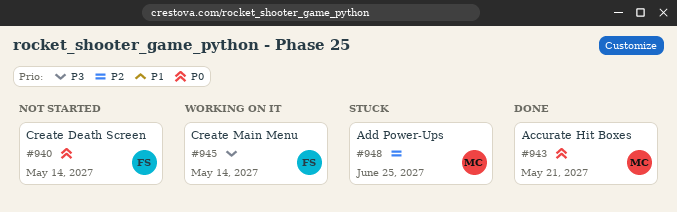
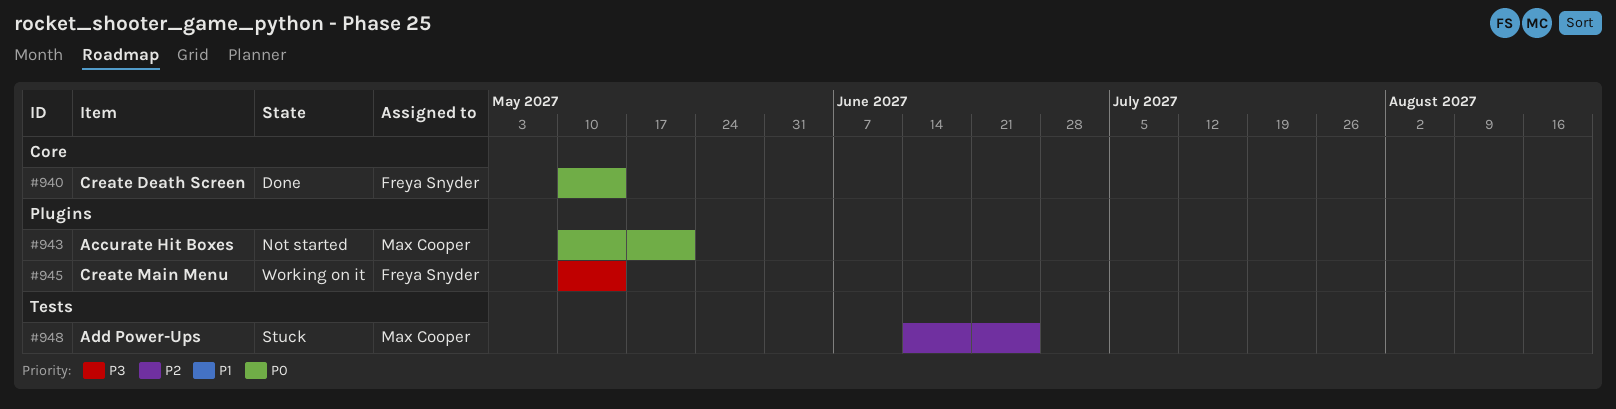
#940, status: Not started -> Done
#943, status: Done -> Not started

